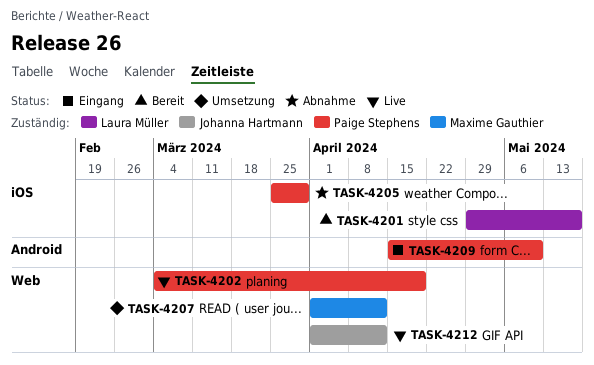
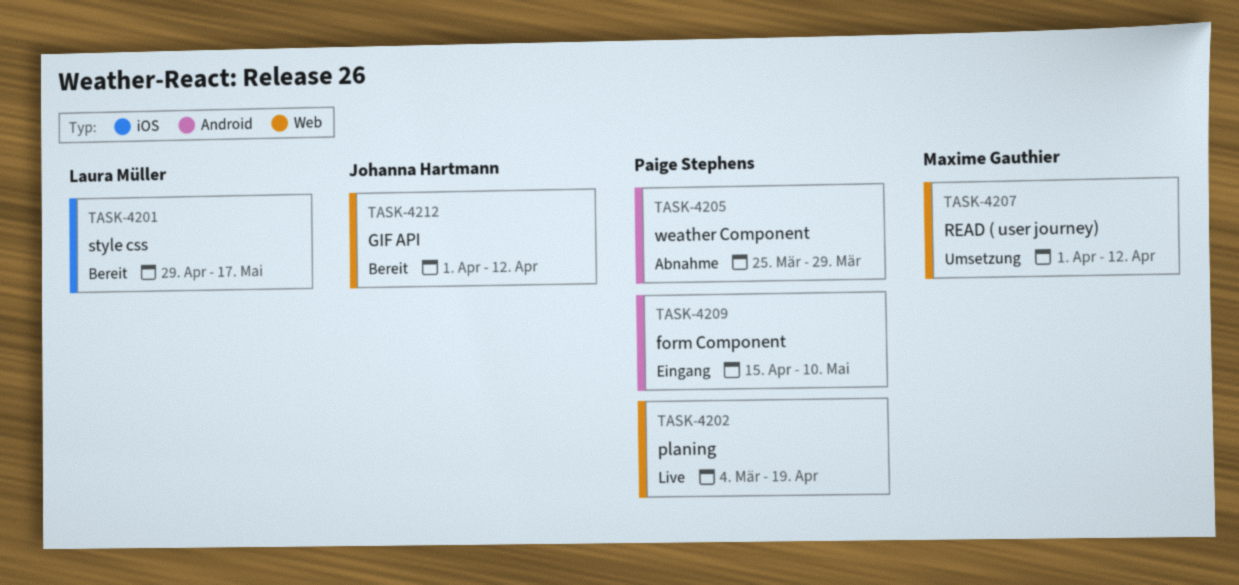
TASK-4205, label: iOS -> Android
TASK-4212, status: Live -> Bereit

